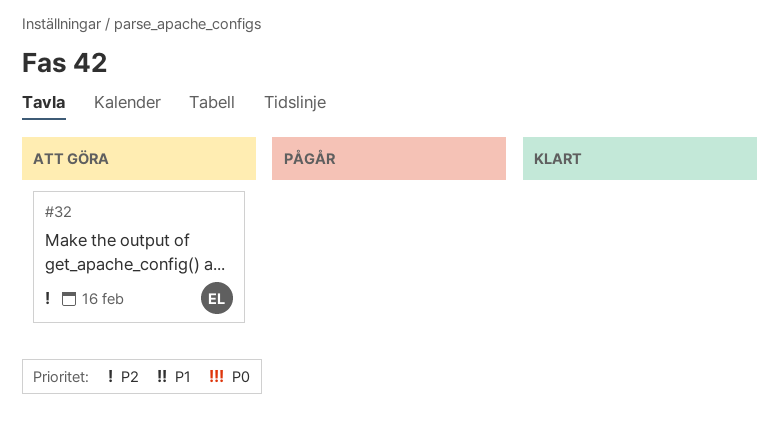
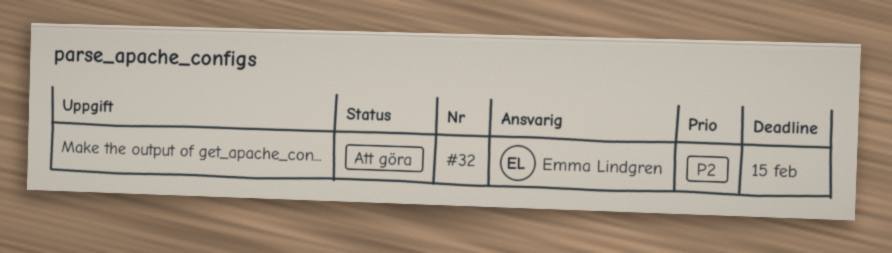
#32, due: Feb 16 -> Feb 15

